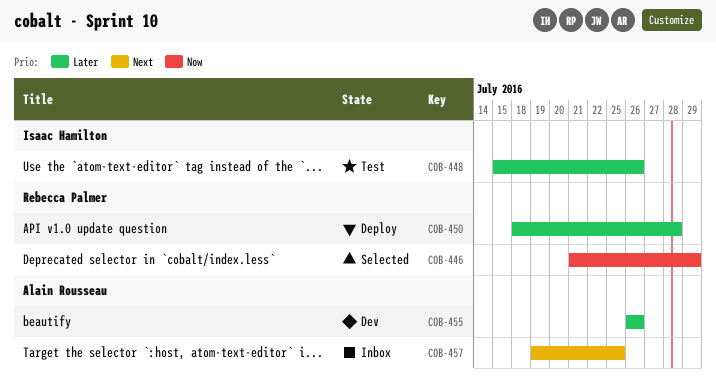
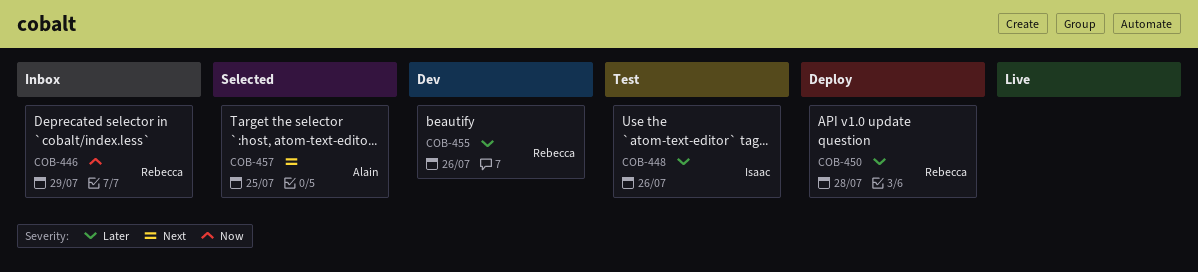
COB-446, status: Selected -> Inbox
COB-455, owner: Alain Rousseau -> Rebecca Palmer
COB-457, status: Inbox -> Selected

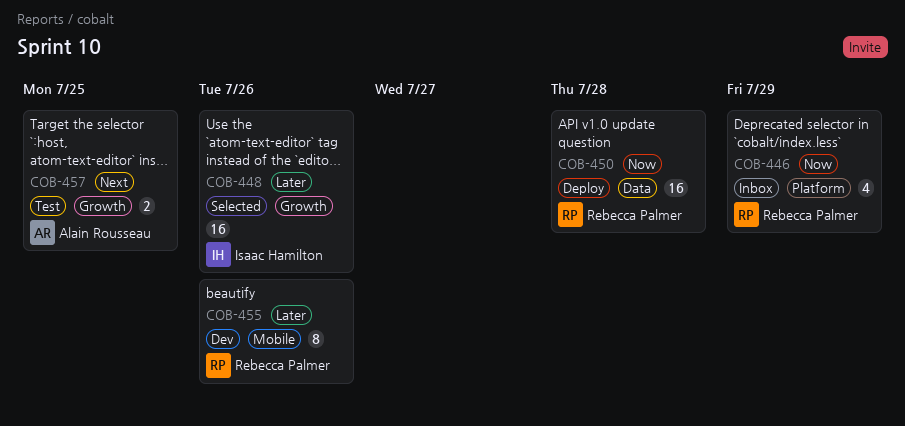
COB-448, status: Test -> Selected
COB-450, priority: Later -> Now
COB-457, status: Selected -> Test

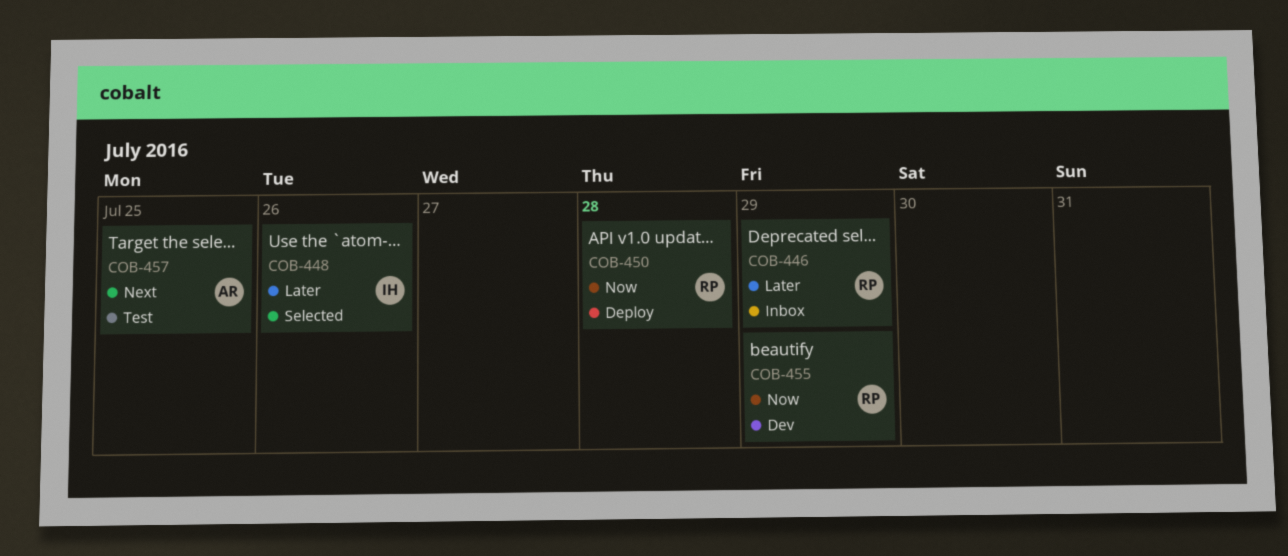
COB-446, priority: Now -> Later
COB-455, priority: Later -> Now
COB-455, due: Jul 26 -> Jul 29

